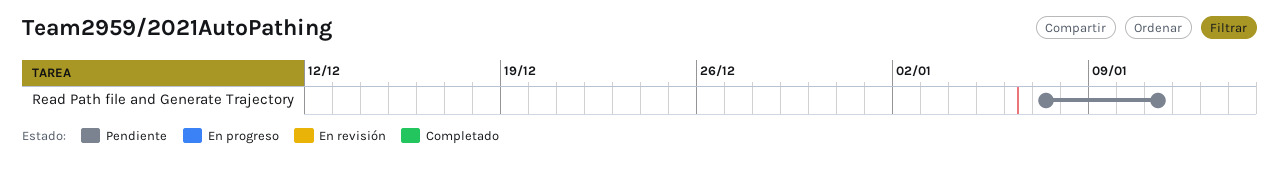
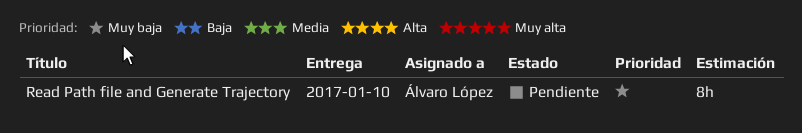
Read Path file and Generate Trajectory, due: Jan 11 -> Jan 10

